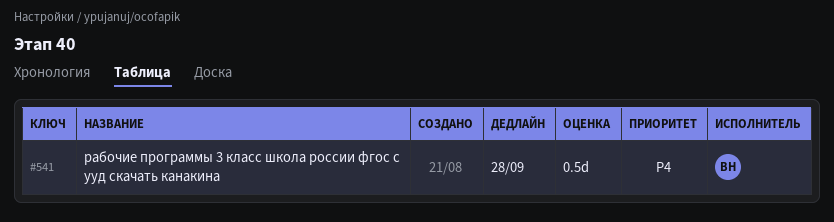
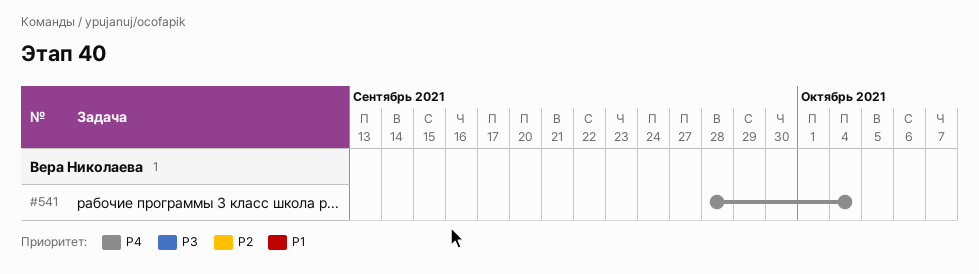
#541, due: Sep 28 -> Oct 4

